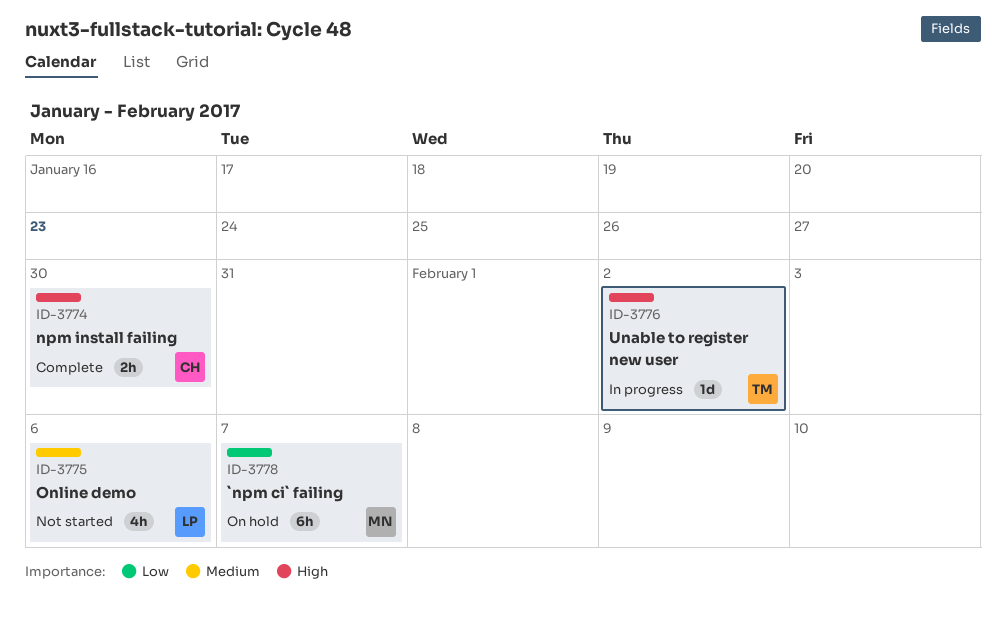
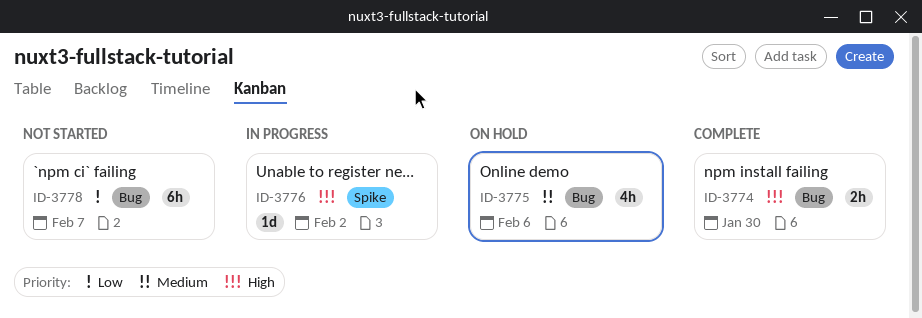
ID-3775, status: Not started -> On hold
ID-3778, status: On hold -> Not started

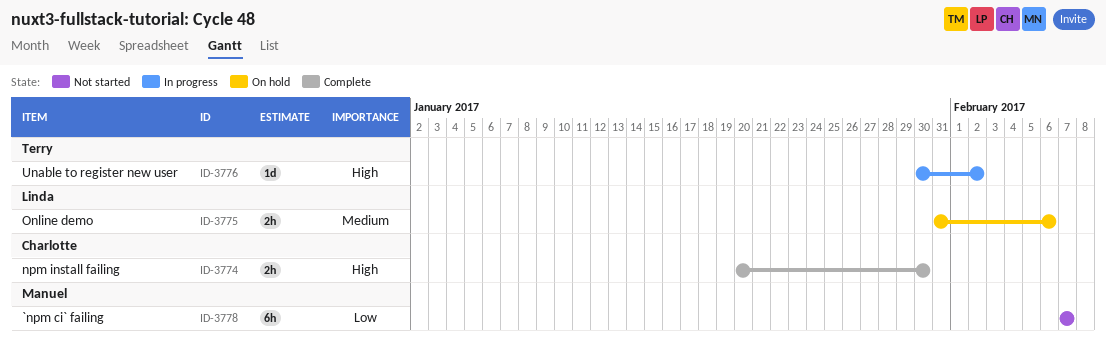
ID-3775, estimate: 4h -> 2h

